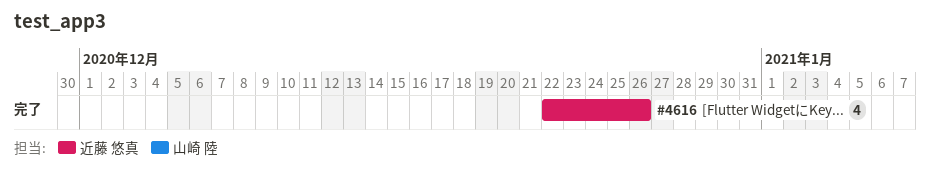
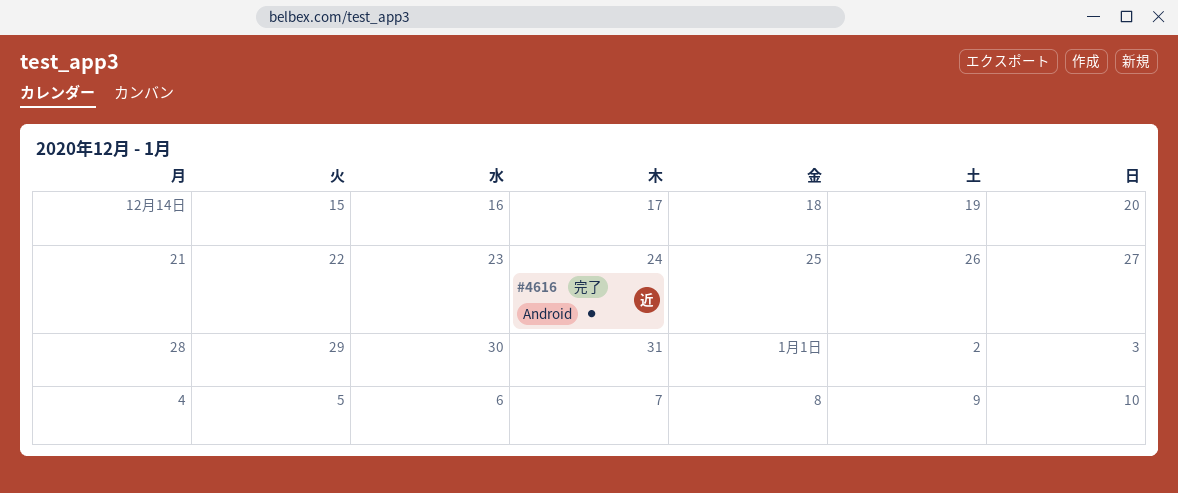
#4616, estimate: 4 -> 1
#4616, due: Dec 26 -> Dec 24

